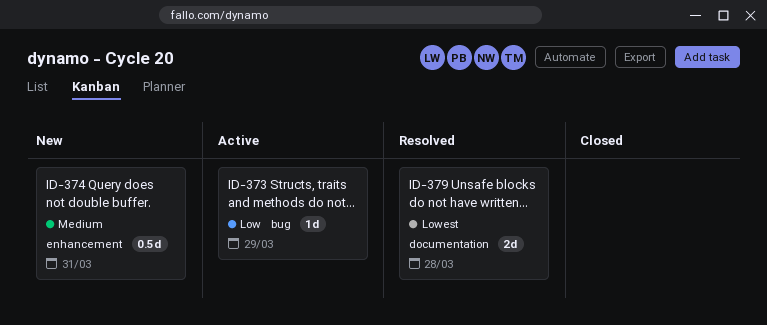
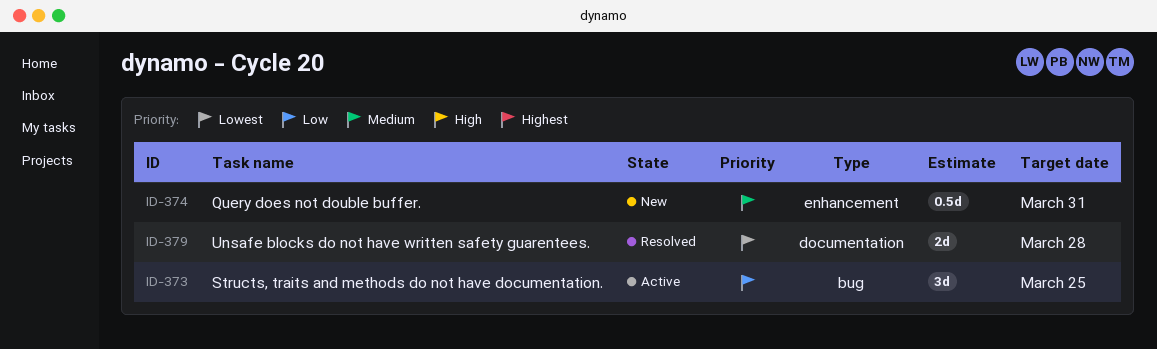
ID-373, estimate: 1d -> 3d
ID-373, due: Mar 29 -> Mar 25

